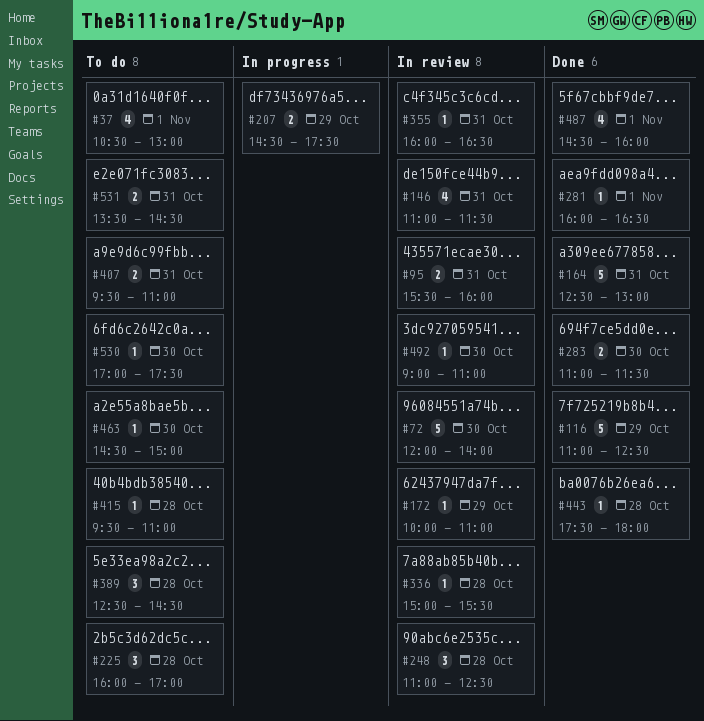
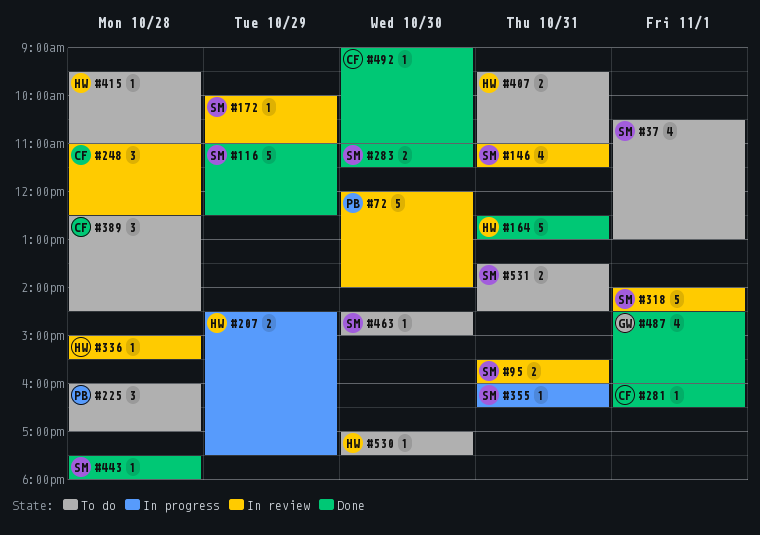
#318: none -> present
#355, status: In review -> In progress
#492, status: In review -> Done

